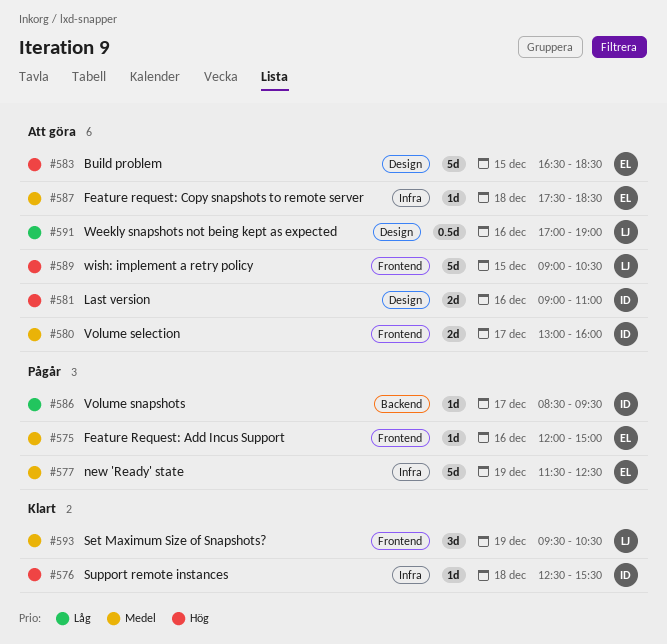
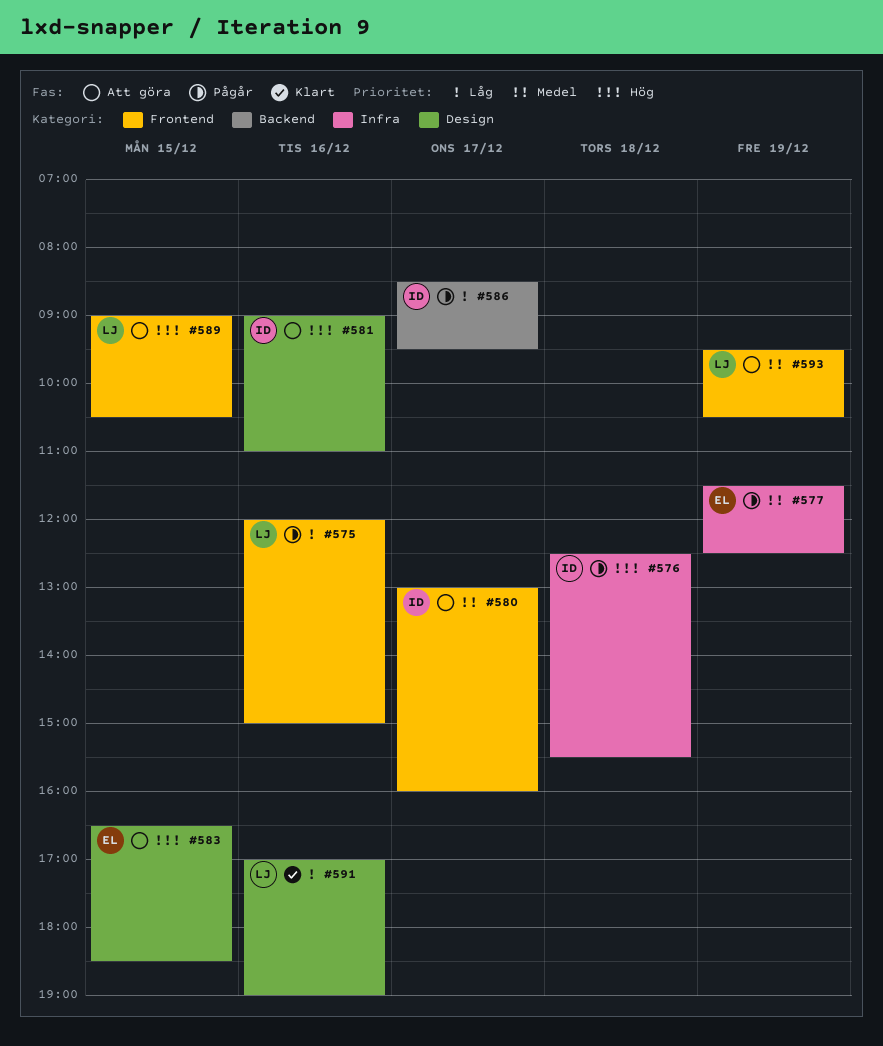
#575, owner: EL -> LJ
#575, priority: Medel -> Låg
#576, status: Klart -> Pågår
#587: present -> none
#591, status: Att göra -> Klart
#593, status: Klart -> Att göra

